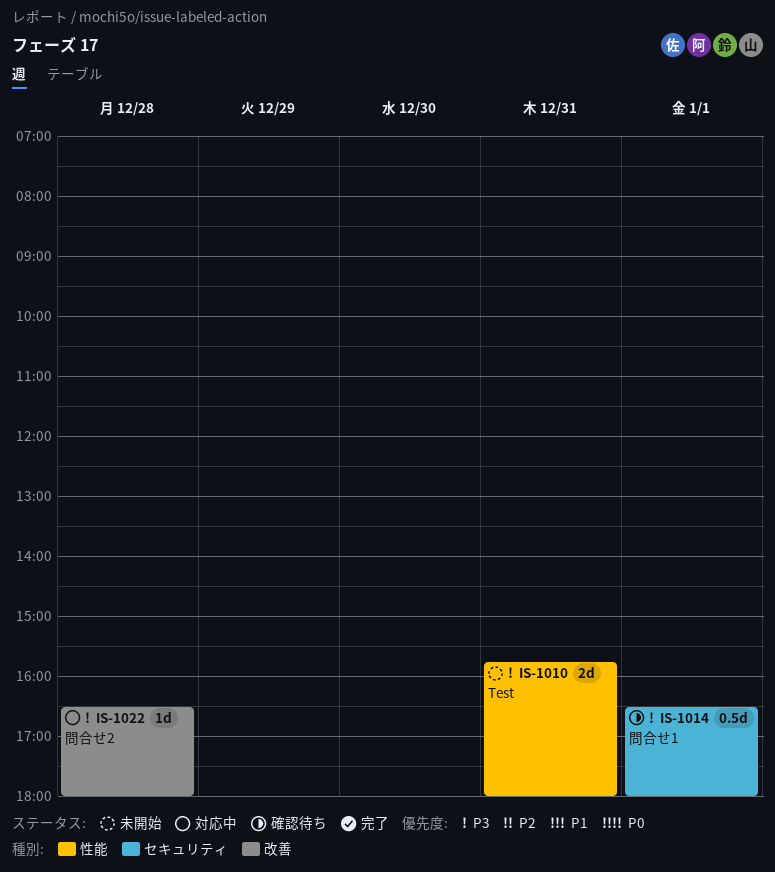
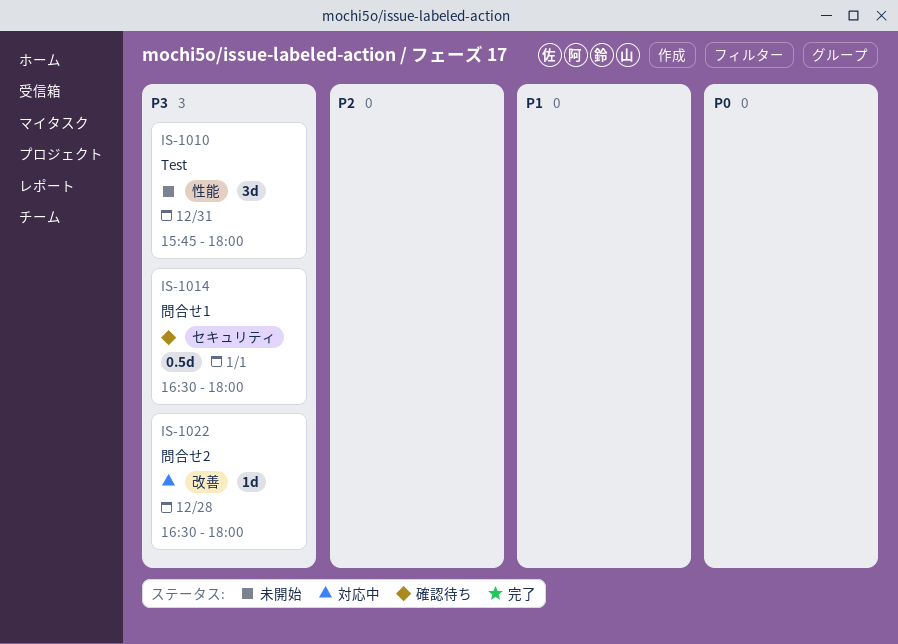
IS-1010, estimate: 2d -> 3d

